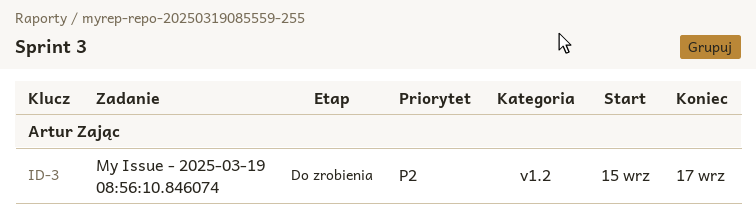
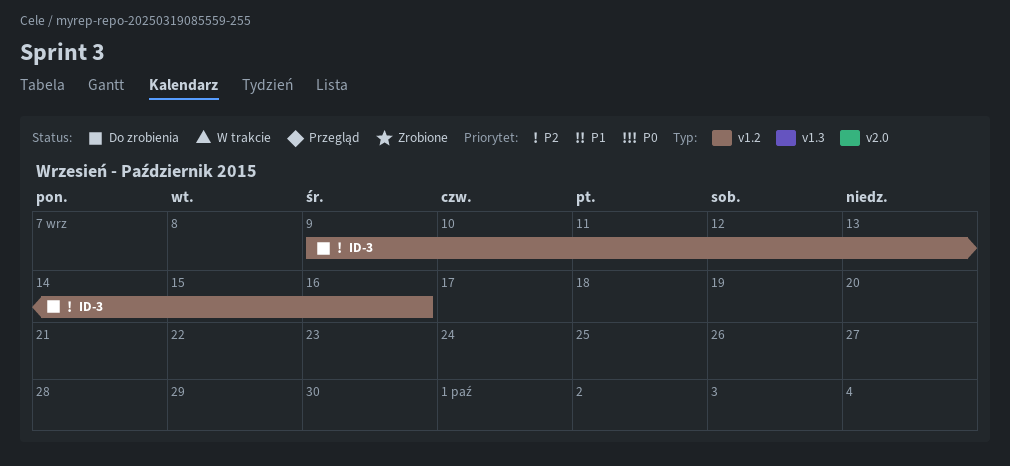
ID-3, start: Sep 15 -> Sep 9
ID-3, due: Sep 17 -> Sep 16

